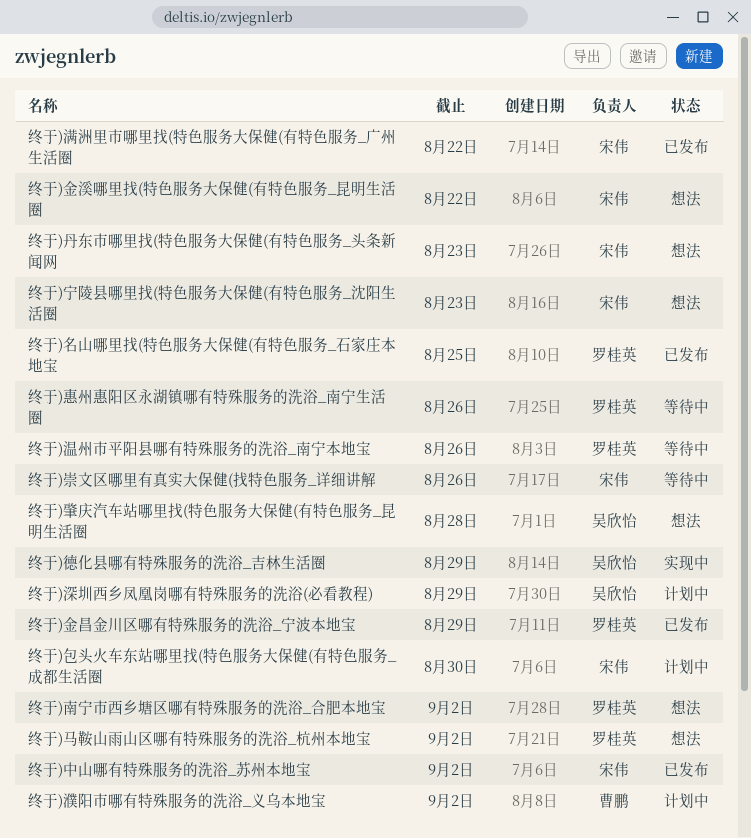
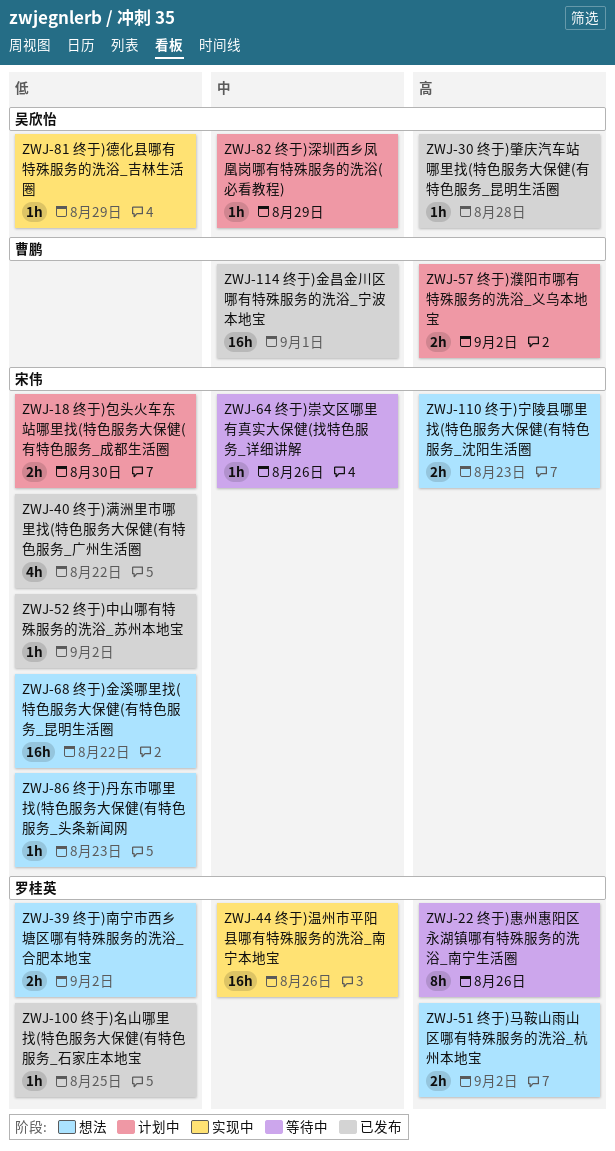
终于)温州市平阳县哪有特殊服务的洗浴_南宁本地宝, status: 等待中 -> 实现中
终于)肇庆汽车站哪里找(特色服务大保健(有特色服务_昆明生活圈, status: 想法 -> 已发布
终于)金昌金川区哪有特殊服务的洗浴_宁波本地宝, owner: 罗桂英 -> 曹鹏
终于)金昌金川区哪有特殊服务的洗浴_宁波本地宝, due: Aug 29 -> Sep 1

